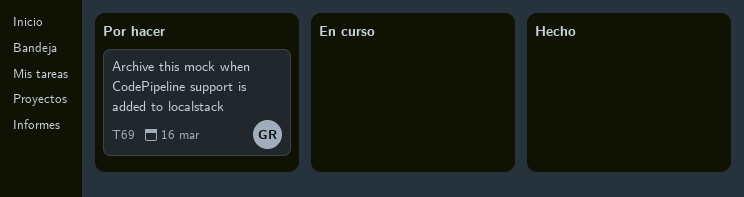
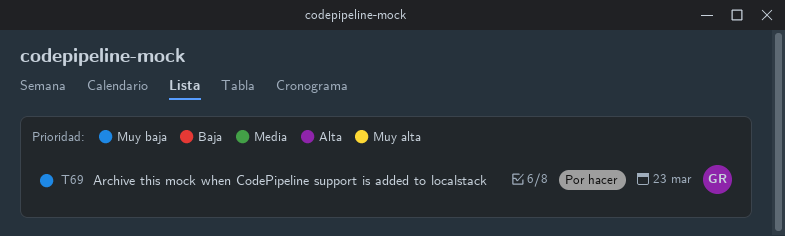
T69, due: Mar 16 -> Mar 23

